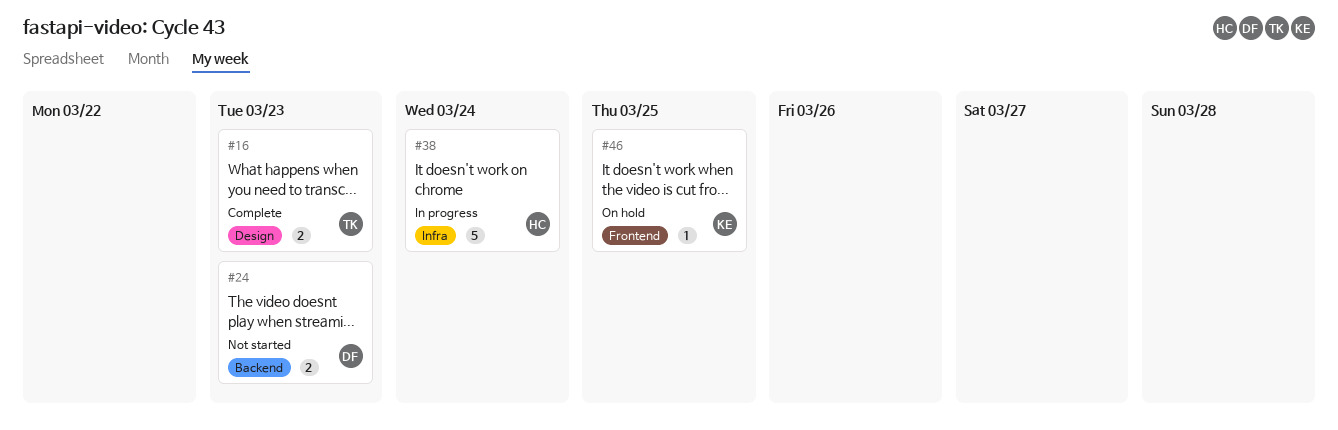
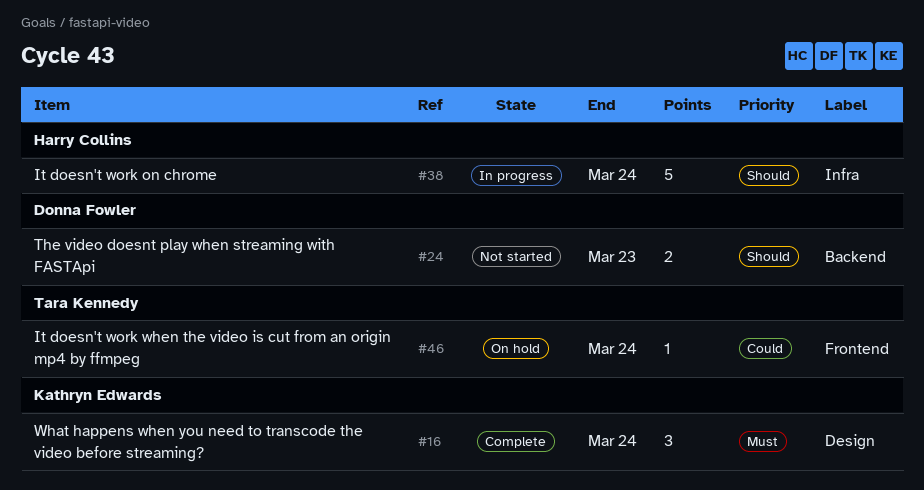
#16, owner: Tara Kennedy -> Kathryn Edwards
#16, estimate: 2 -> 3
#16, due: Mar 23 -> Mar 24
#46, owner: Kathryn Edwards -> Tara Kennedy
#46, due: Mar 25 -> Mar 24

